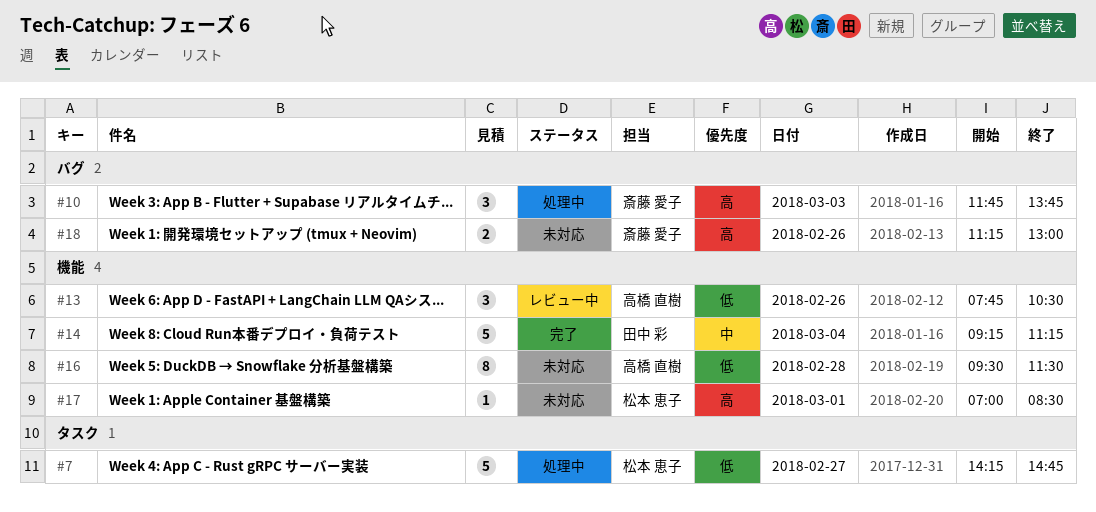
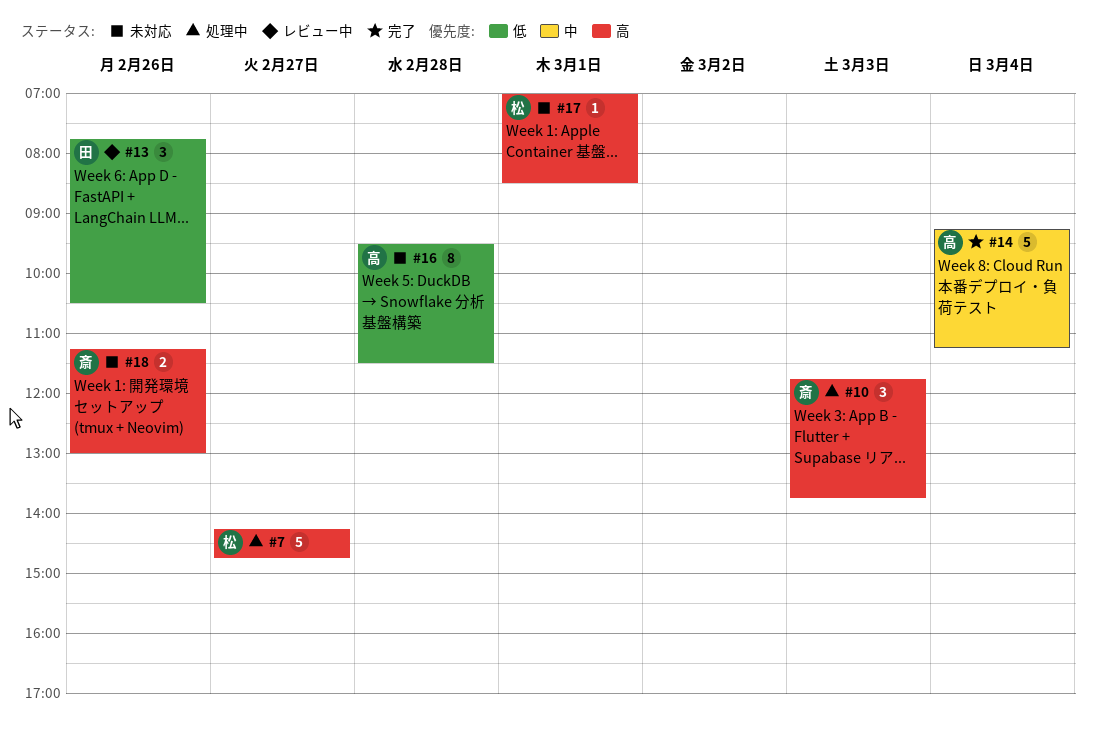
#7, priority: 低 -> 高
#13, owner: 高橋 直樹 -> 田中 彩
#14, owner: 田中 彩 -> 高橋 直樹

